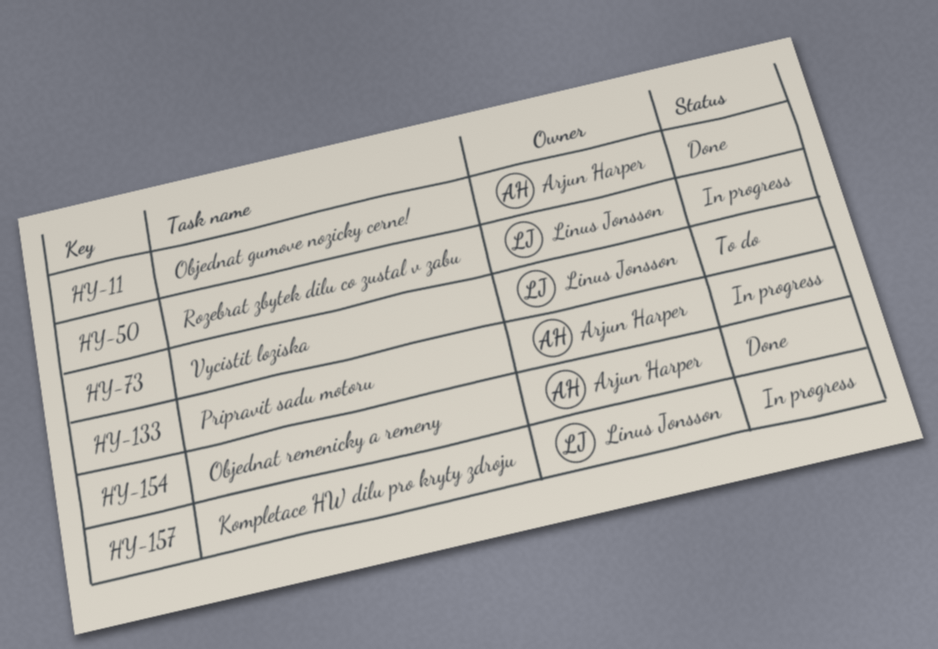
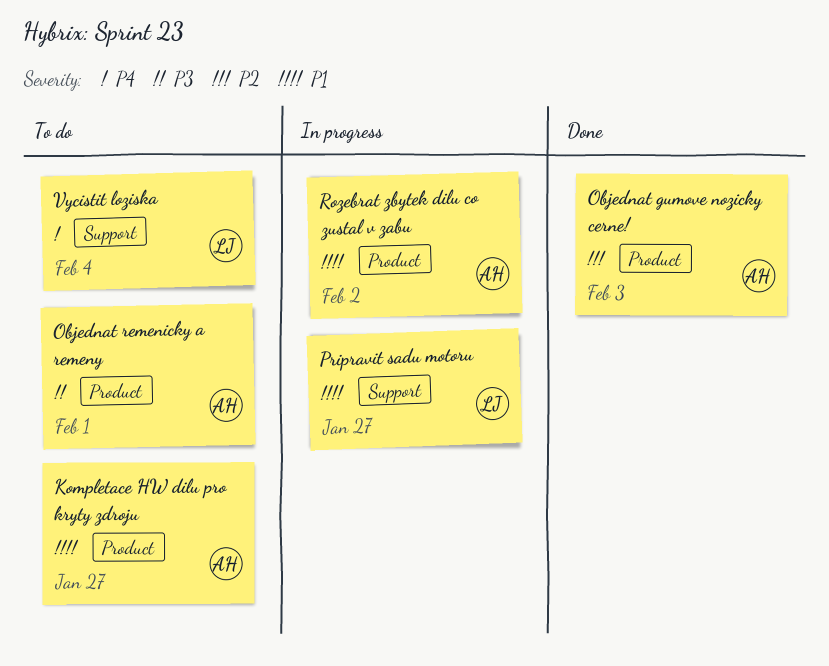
Kompletace HW dilu pro kryty zdroju, status: In progress -> To do
Kompletace HW dilu pro kryty zdroju, owner: Linus Jonsson -> Arjun Harper
Objednat remenicky a remeny, status: Done -> To do
Pripravit sadu motoru, owner: Arjun Harper -> Linus Jonsson
Rozebrat zbytek dilu co zustal v zabu, owner: Linus Jonsson -> Arjun Harper

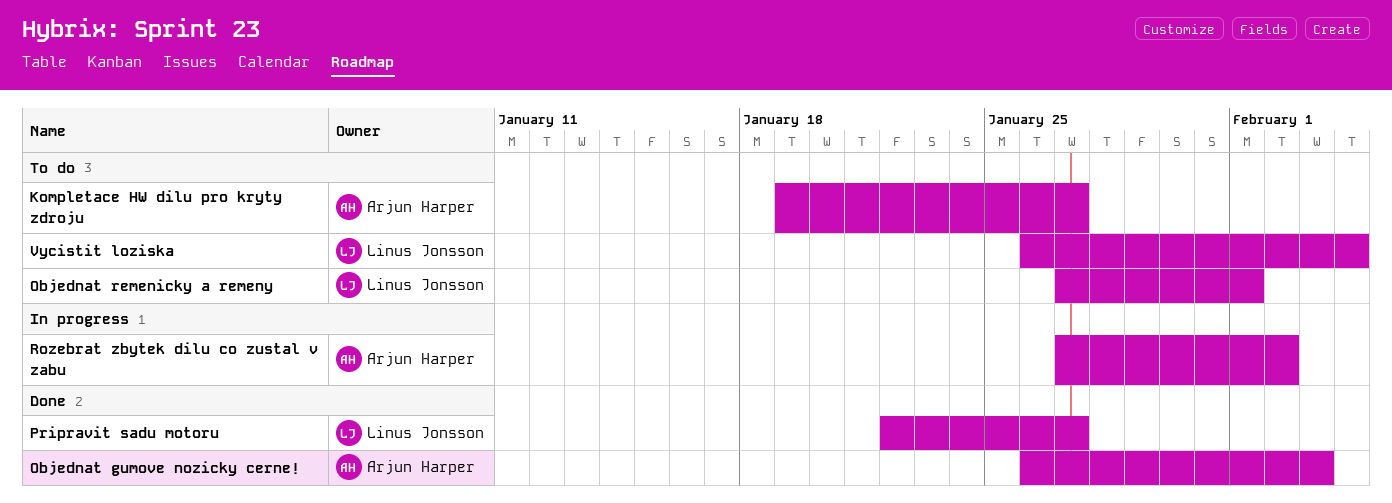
Objednat remenicky a remeny, owner: Arjun Harper -> Linus Jonsson
Pripravit sadu motoru, status: In progress -> Done

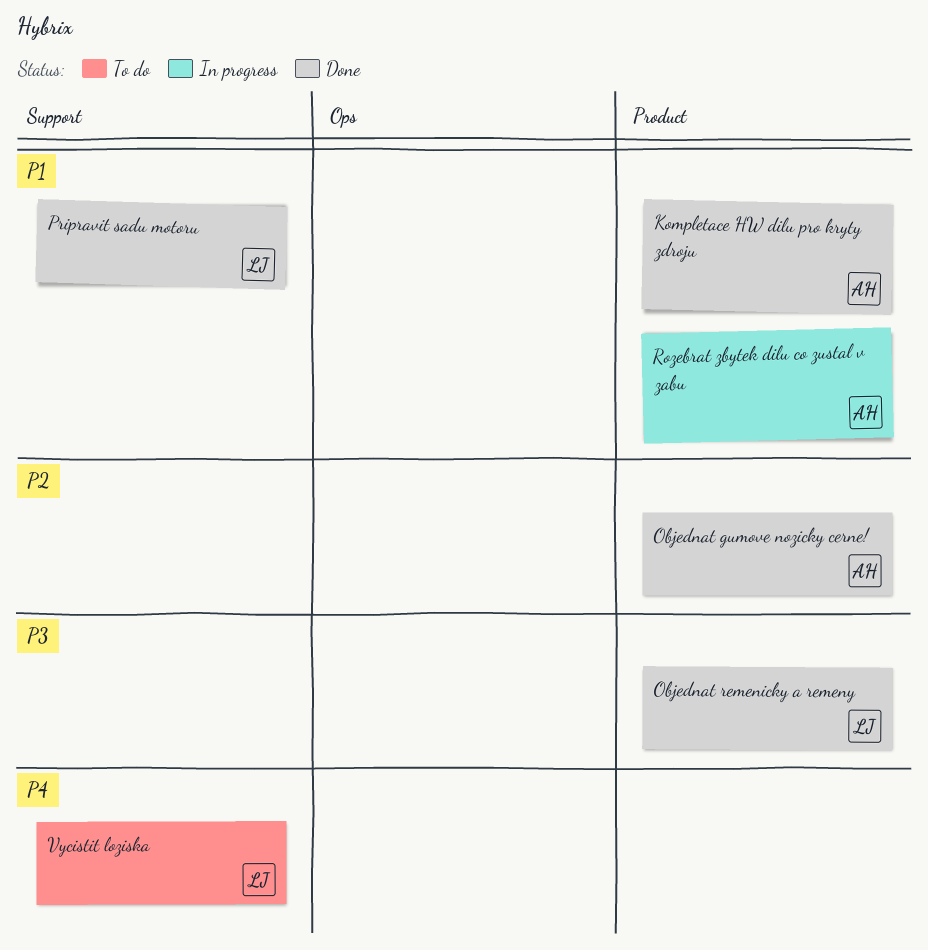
Kompletace HW dilu pro kryty zdroju, status: To do -> Done
Objednat remenicky a remeny, status: To do -> Done

